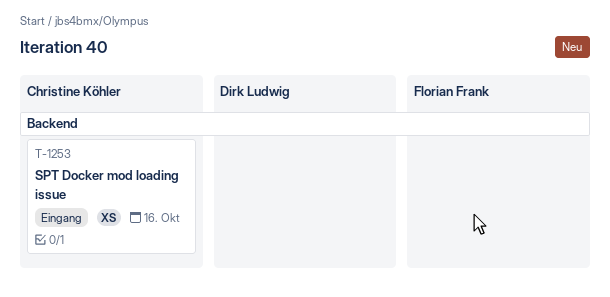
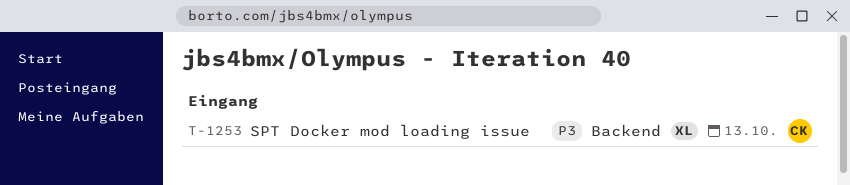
T-1253, estimate: XS -> XL
T-1253, due: Oct 16 -> Oct 13

